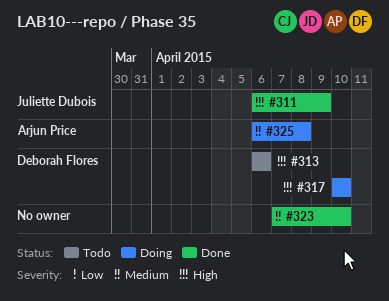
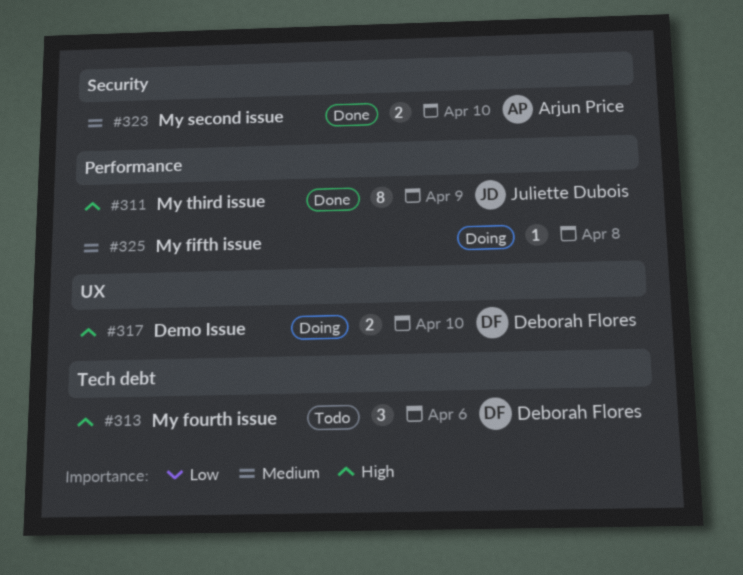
#323, owner: none -> Arjun Price
#325, owner: Arjun Price -> none

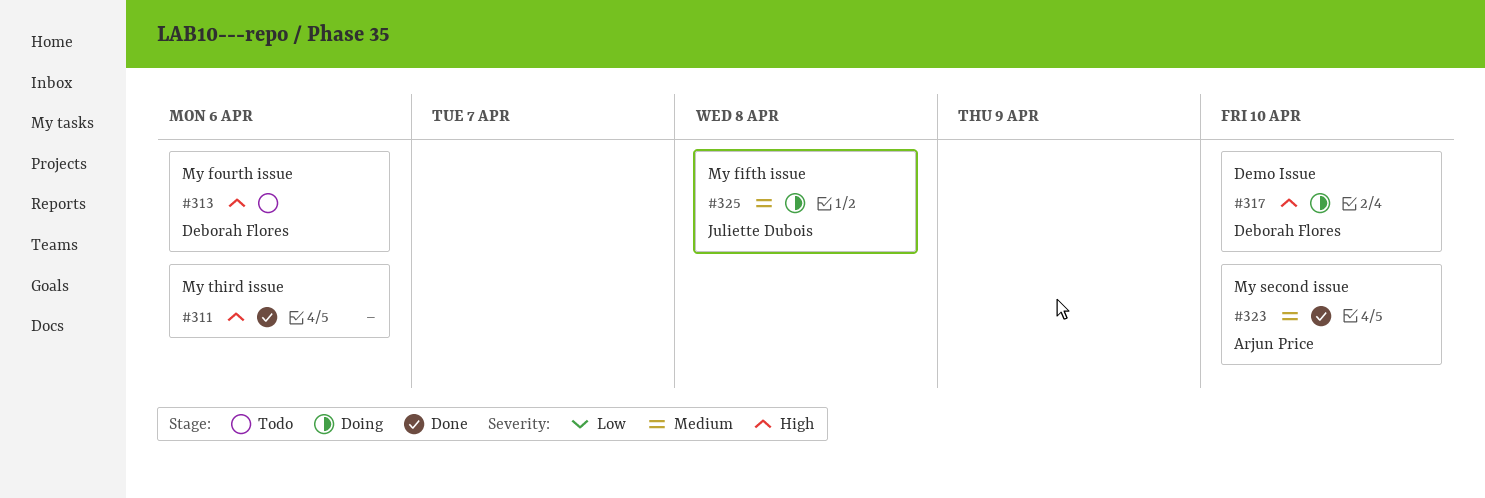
#311, owner: Juliette Dubois -> none
#311, due: Apr 9 -> Apr 6
#325, owner: none -> Juliette Dubois

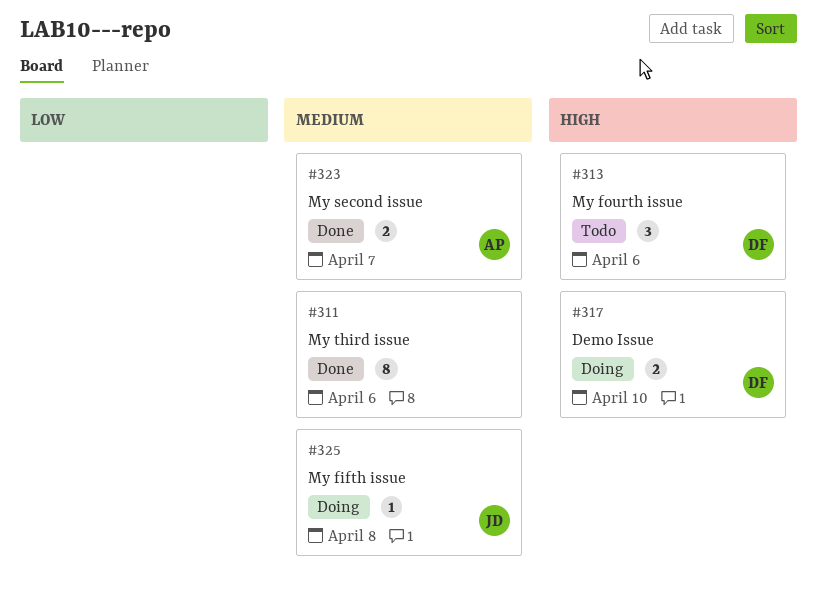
#311, priority: High -> Medium
#323, due: Apr 10 -> Apr 7

